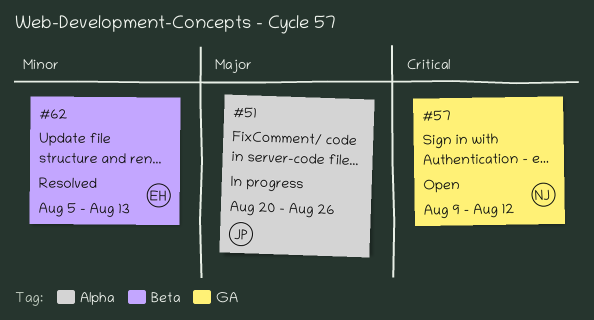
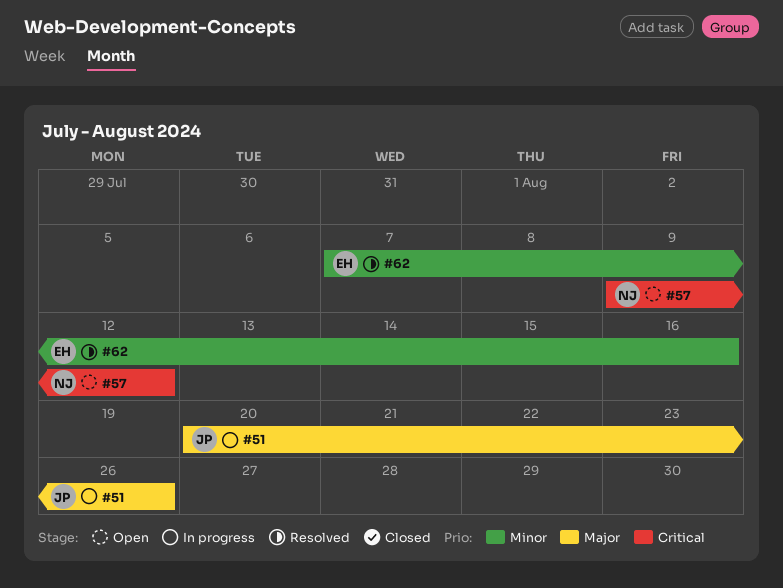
#62, start: Aug 5 -> Aug 7
#62, due: Aug 13 -> Aug 16

